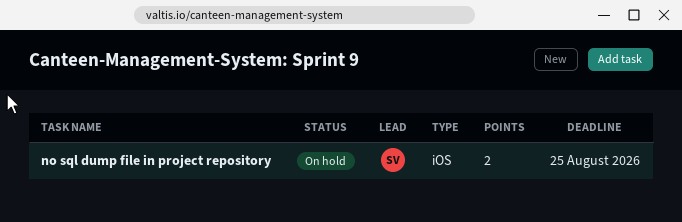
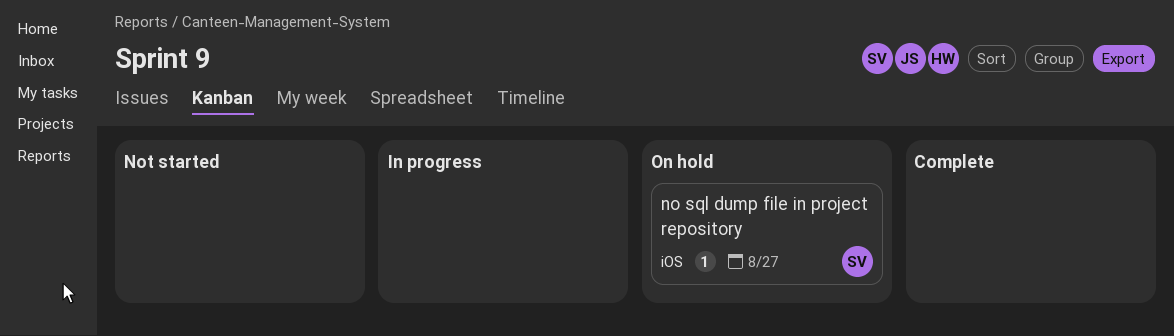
no sql dump file in project repository, estimate: 2 -> 1
no sql dump file in project repository, due: Aug 25 -> Aug 27

